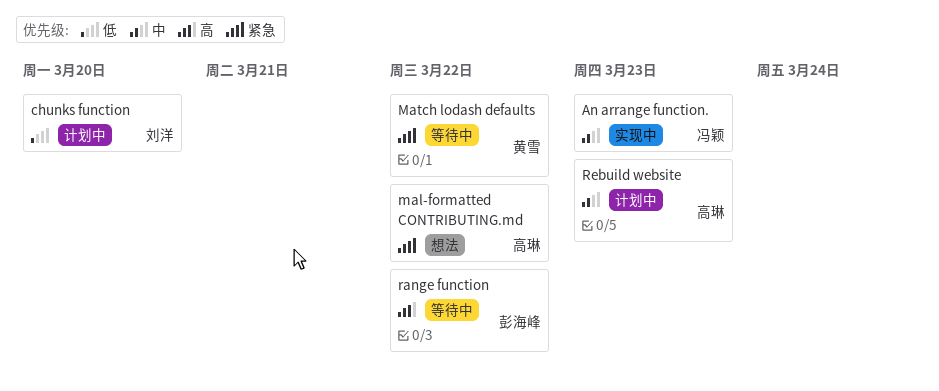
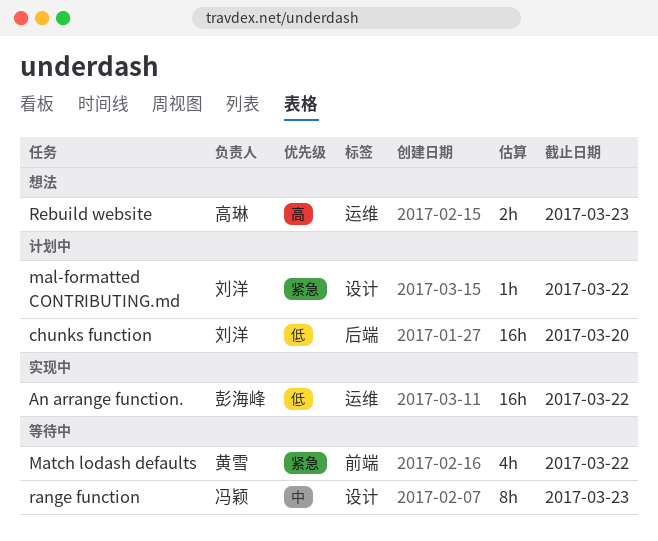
An arrange function., owner: 冯颖 -> 彭海峰
An arrange function., priority: 中 -> 低
An arrange function., due: Mar 23 -> Mar 22
mal-formatted CONTRIBUTING.md, status: 想法 -> 计划中
mal-formatted CONTRIBUTING.md, owner: 高琳 -> 刘洋
range function, owner: 彭海峰 -> 冯颖
range function, priority: 高 -> 中
range function, due: Mar 22 -> Mar 23
Rebuild website, status: 计划中 -> 想法
Rebuild website, priority: 中 -> 高

